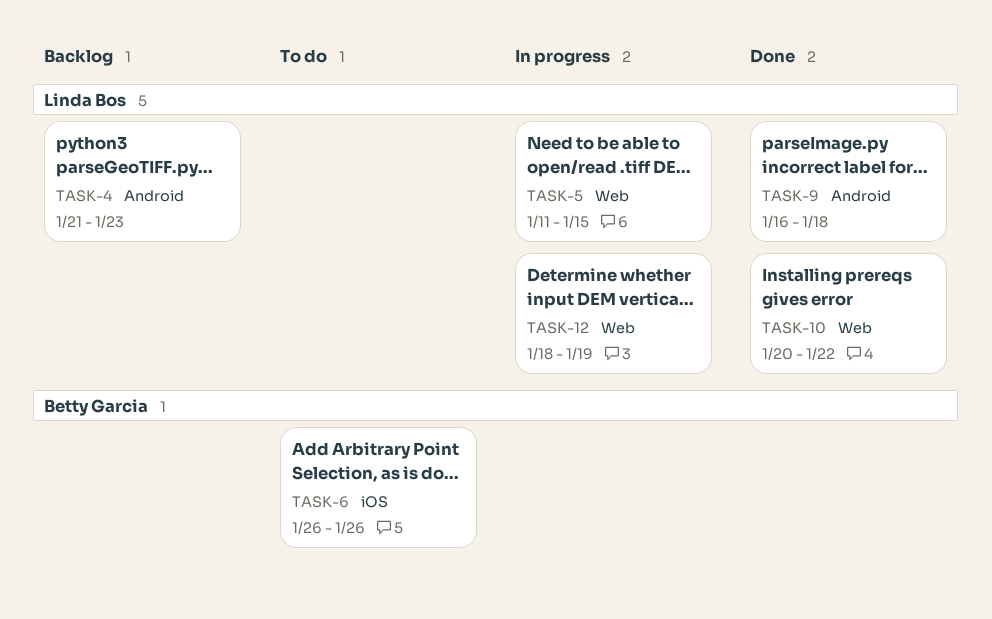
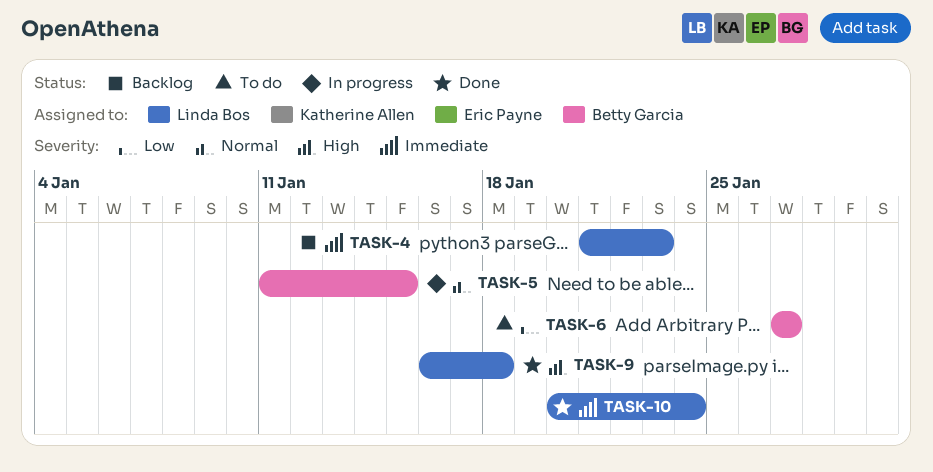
TASK-5, owner: Linda Bos -> Betty Garcia
TASK-6, start: Jan 26 -> Jan 27
TASK-6, due: Jan 26 -> Jan 27
TASK-10, due: Jan 22 -> Jan 24
TASK-12: present -> none

